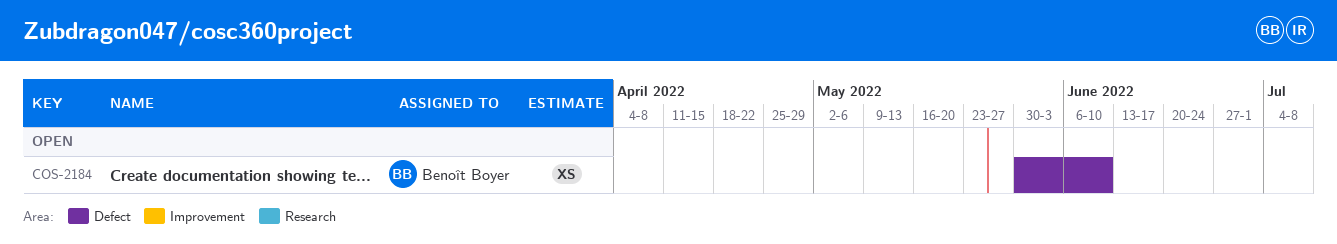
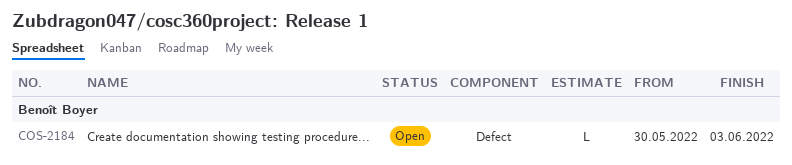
COS-2184, estimate: XS -> L
COS-2184, due: Jun 10 -> Jun 3

